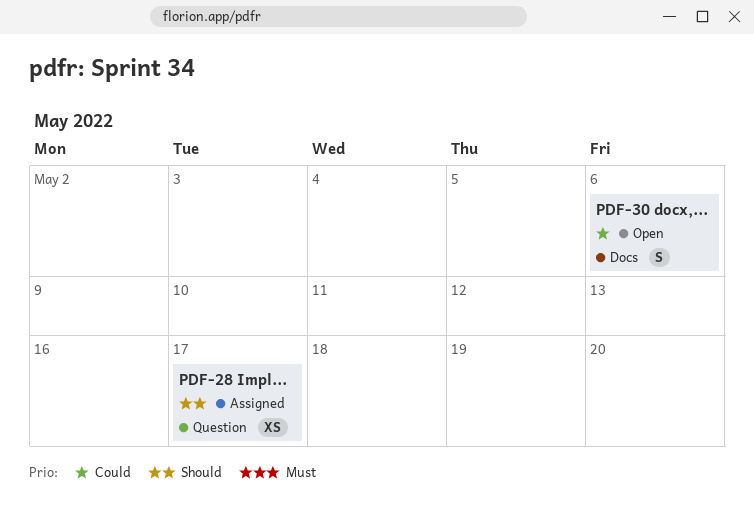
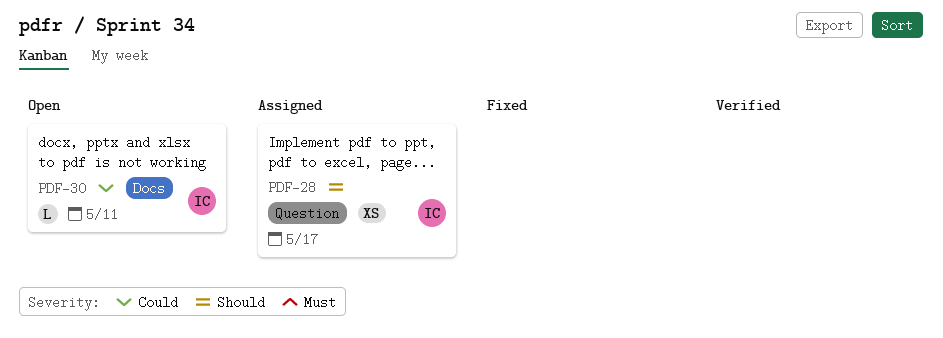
PDF-30, estimate: S -> L
PDF-30, due: May 6 -> May 11

